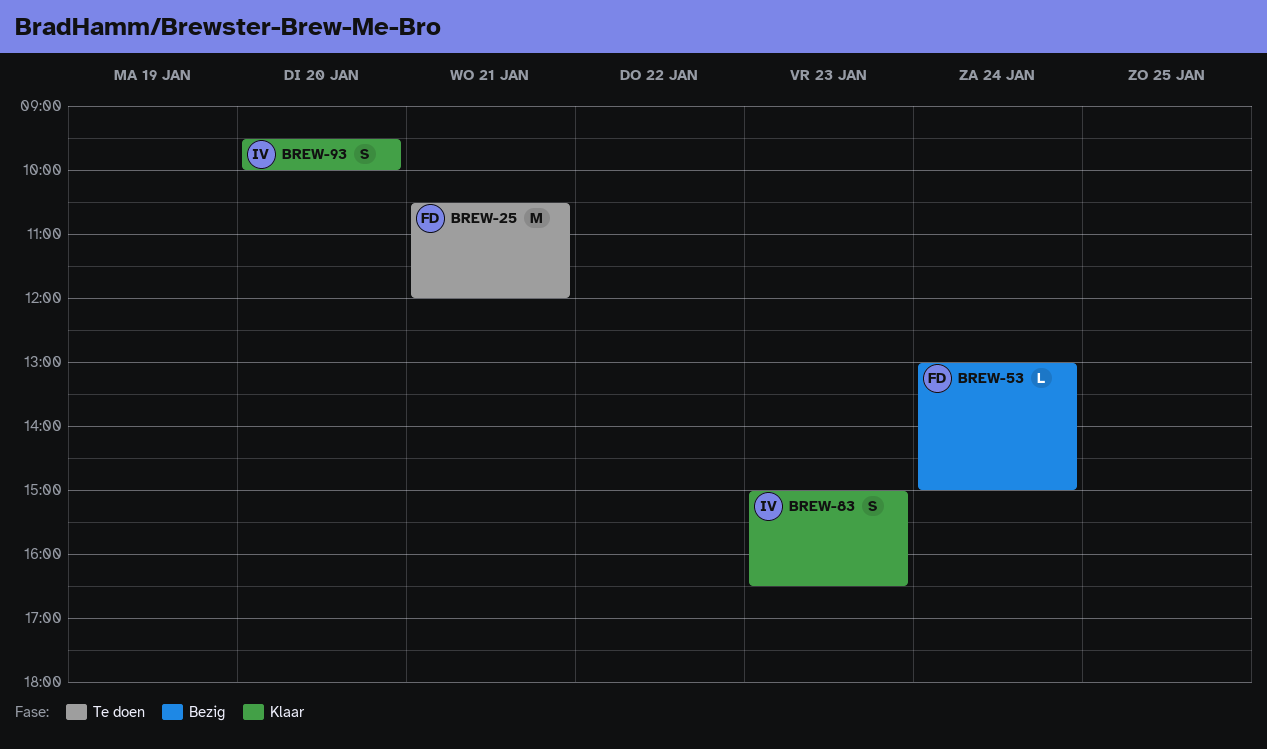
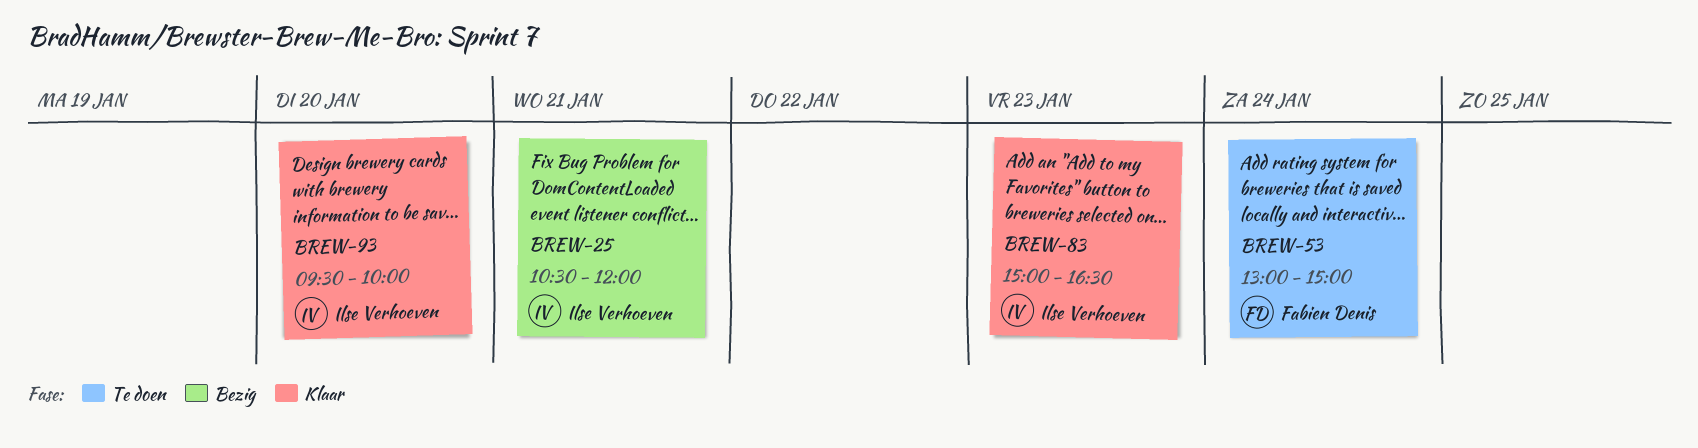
BREW-25, status: Te doen -> Bezig
BREW-25, owner: Fabien Denis -> Ilse Verhoeven
BREW-53, status: Bezig -> Te doen

